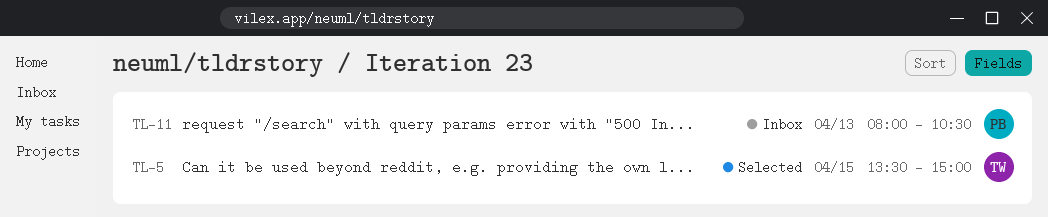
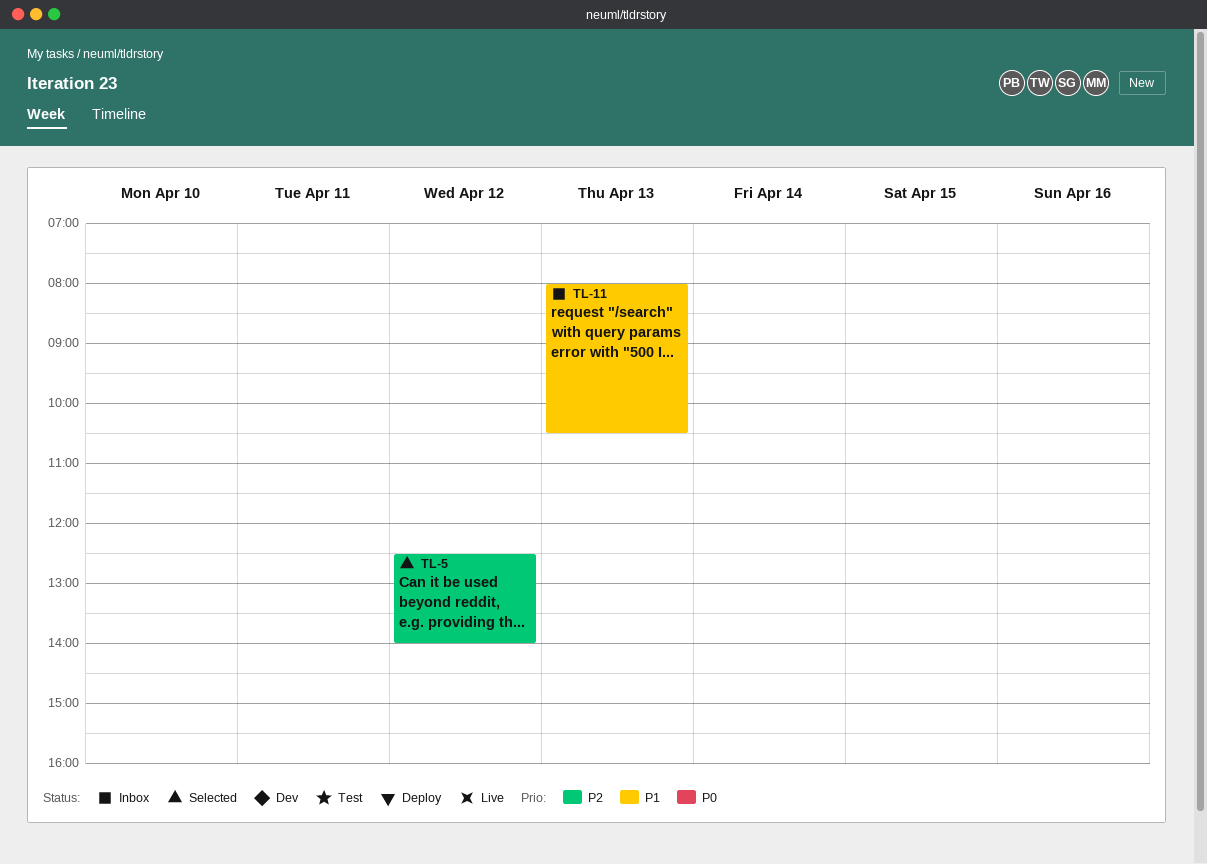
TL-5, day: Apr 15 -> Apr 12
TL-5, begins: 13:30 -> 12:30
TL-5, ends: 15:00 -> 14:00

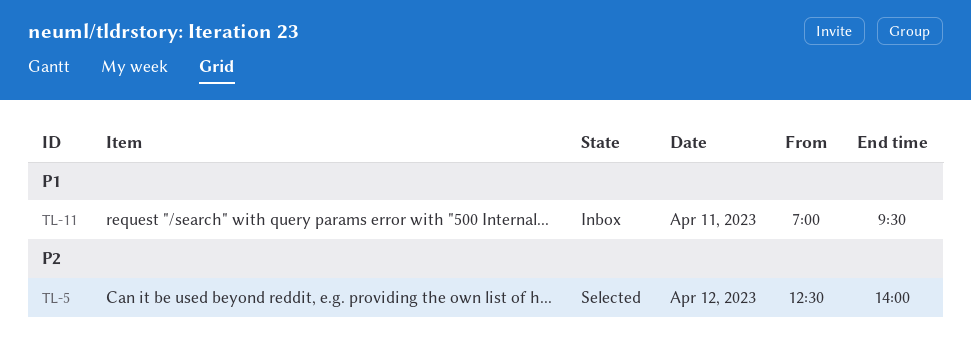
TL-11, day: Apr 13 -> Apr 11
TL-11, begins: 08:00 -> 07:00
TL-11, ends: 10:30 -> 09:30

